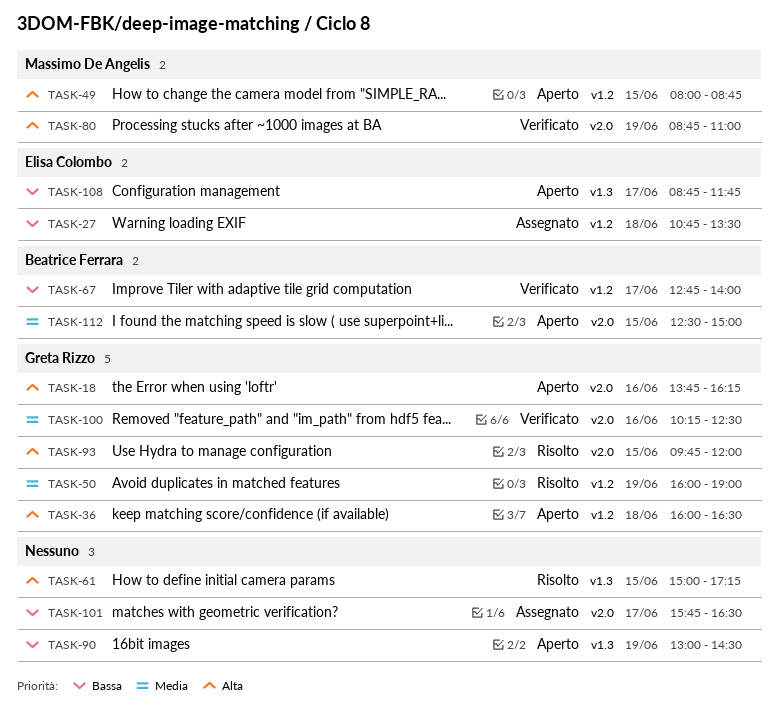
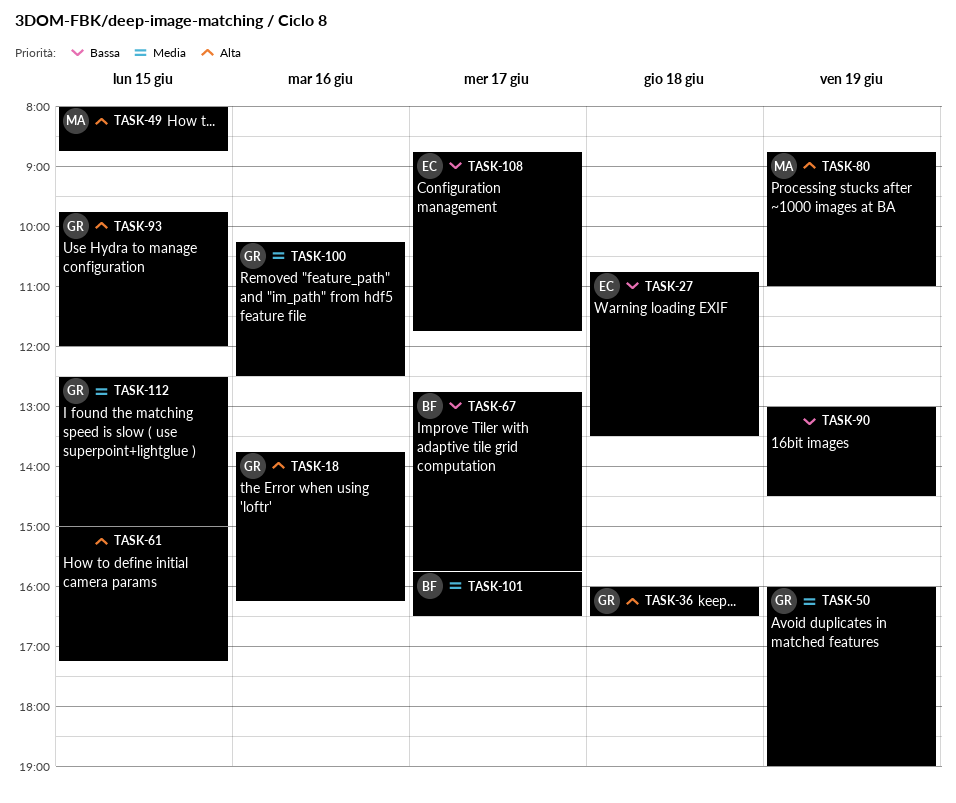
TASK-67, ends: 14:00 -> 15:45
TASK-101, owner: none -> Beatrice Ferrara
TASK-101, priority: Bassa -> Media
TASK-112, owner: Beatrice Ferrara -> Greta Rizzo

